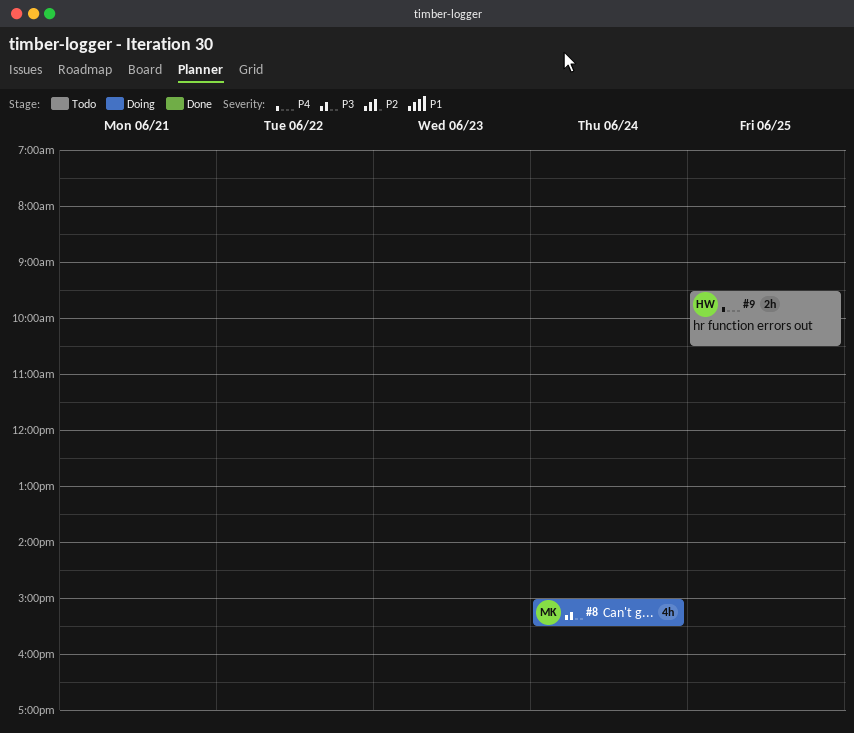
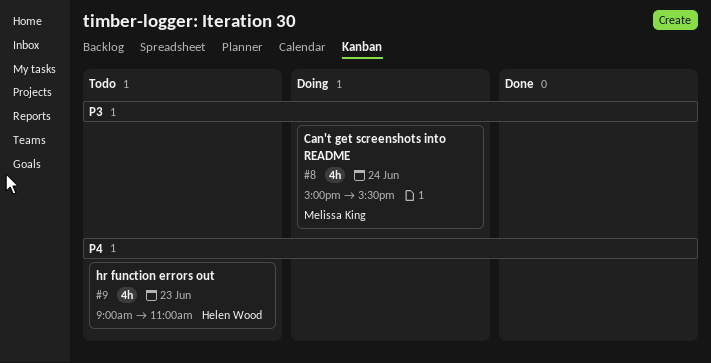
#9, estimate: 2h -> 4h
#9, day: Jun 25 -> Jun 23
#9, begins: 09:30 -> 09:00
#9, ends: 10:30 -> 11:00

